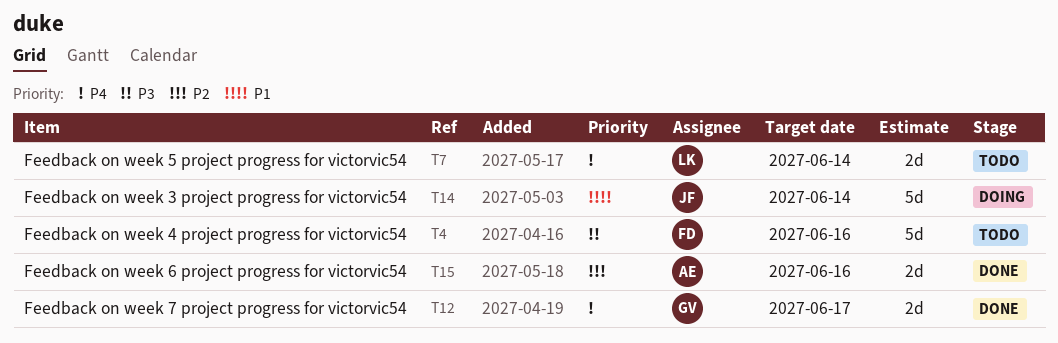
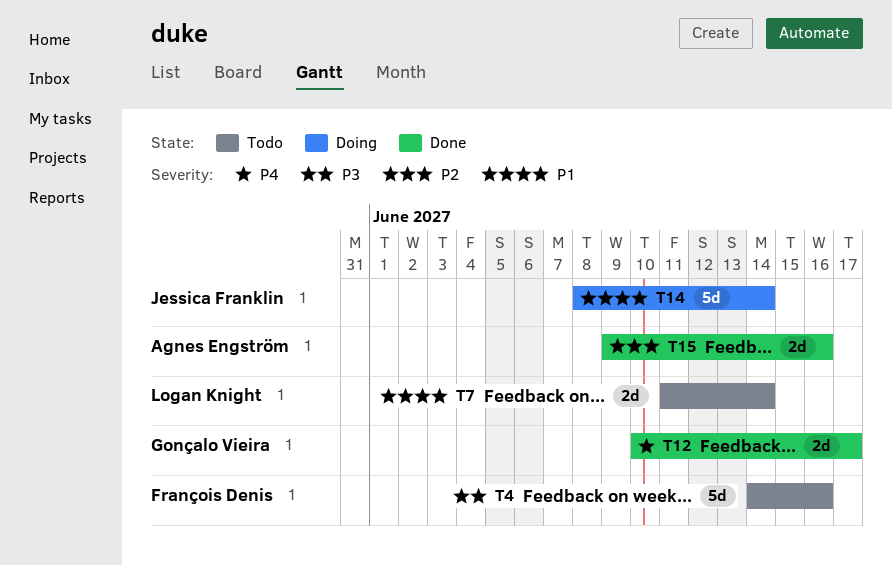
T7, priority: P4 -> P1

